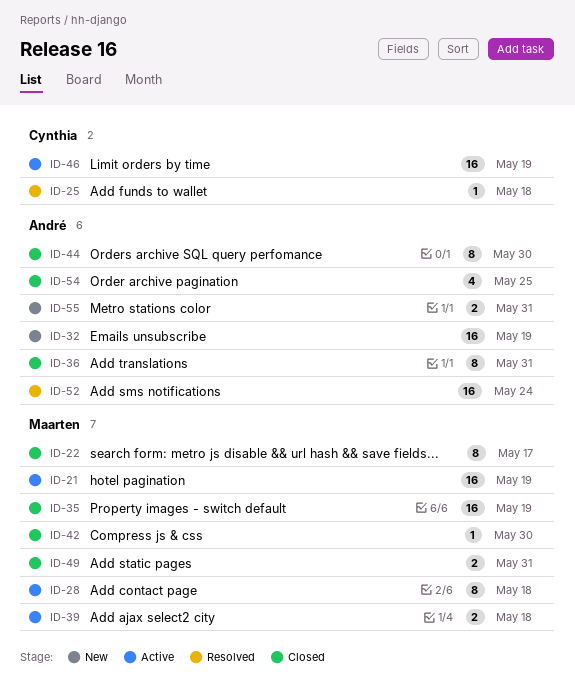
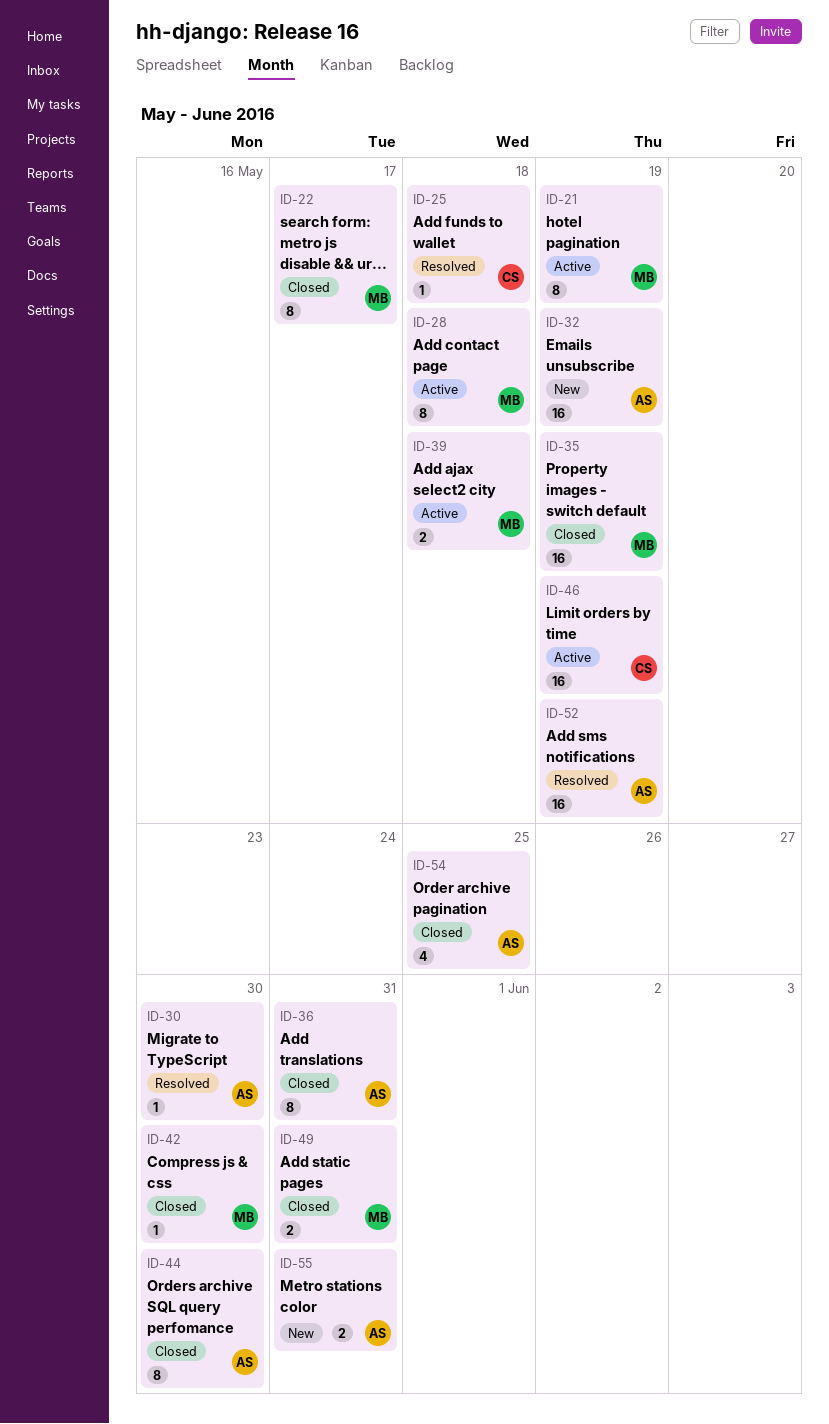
ID-21, estimate: 16 -> 8
ID-30: none -> present
ID-52, due: May 24 -> May 19

